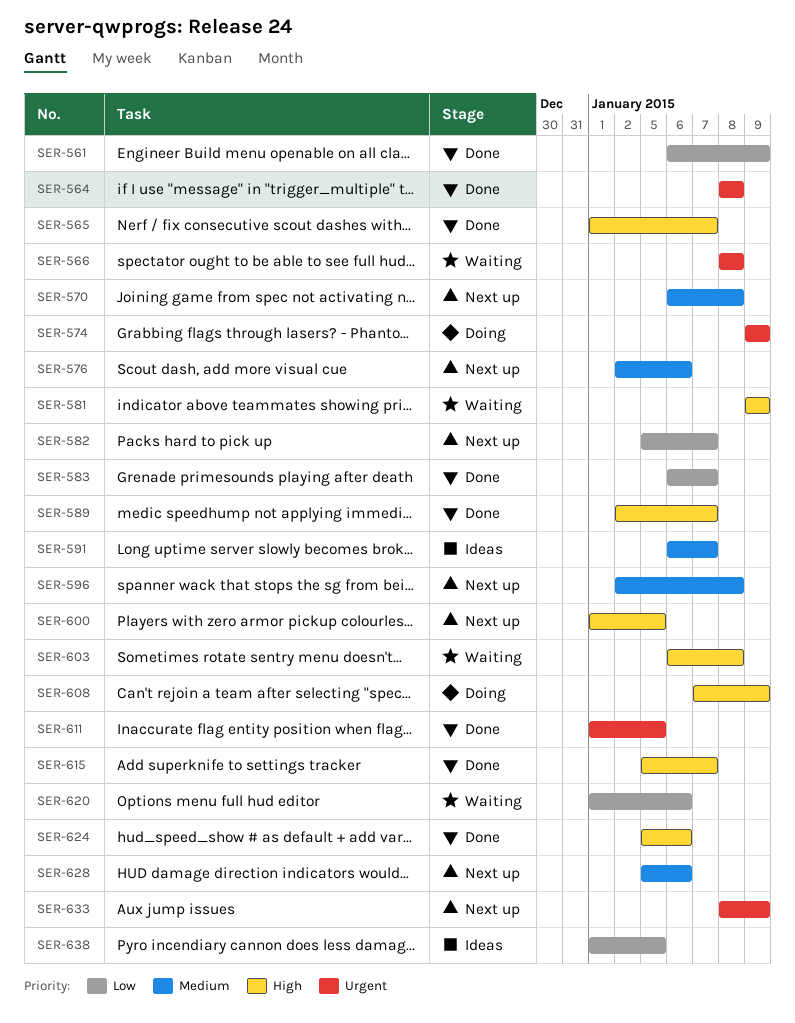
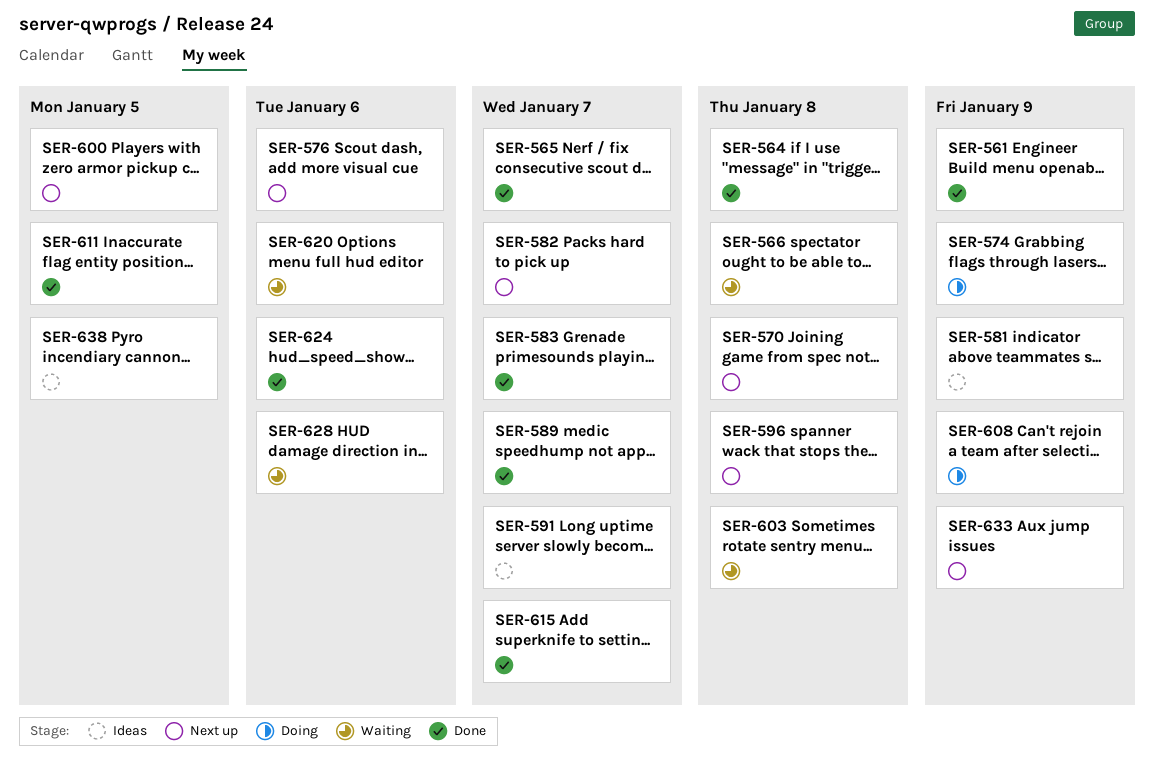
SER-581, status: Waiting -> Ideas
SER-628, status: Next up -> Waiting

